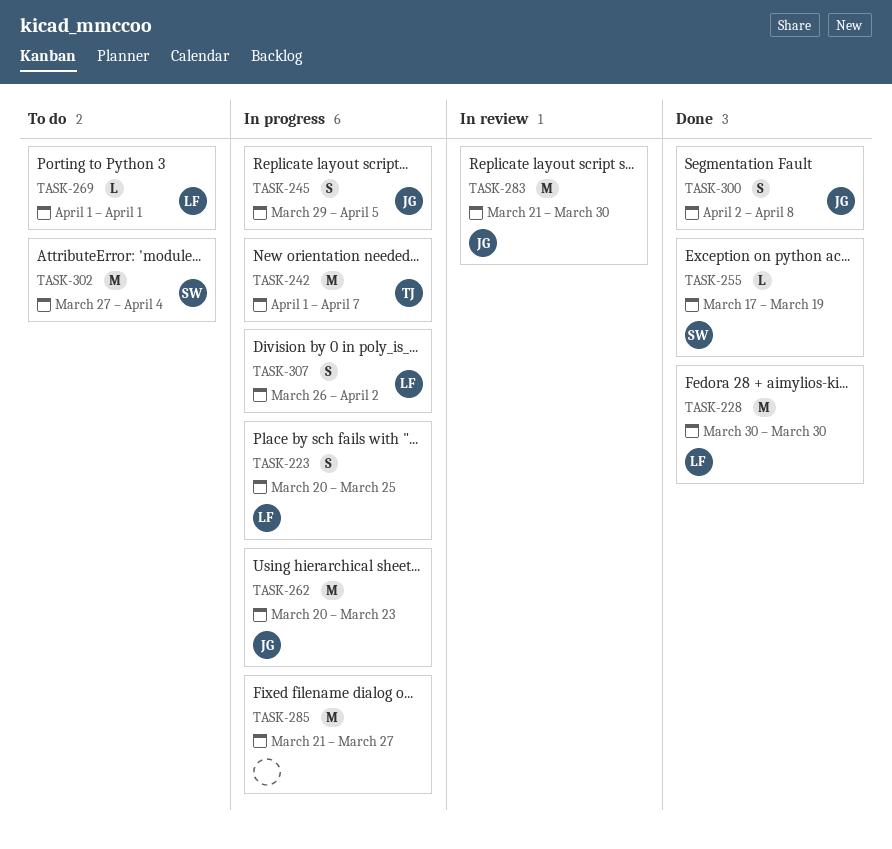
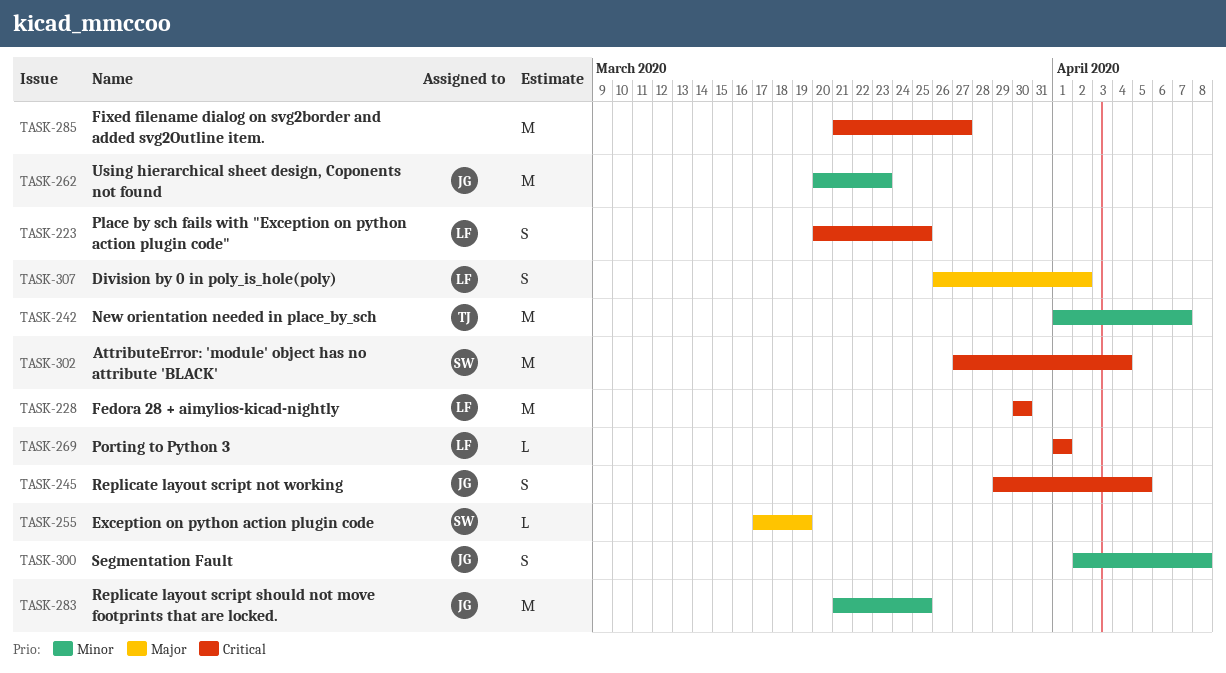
TASK-283, due: Mar 30 -> Mar 25

